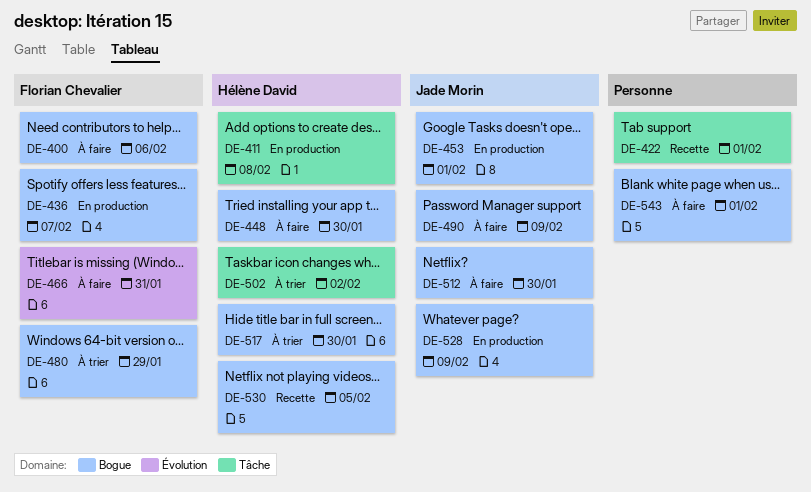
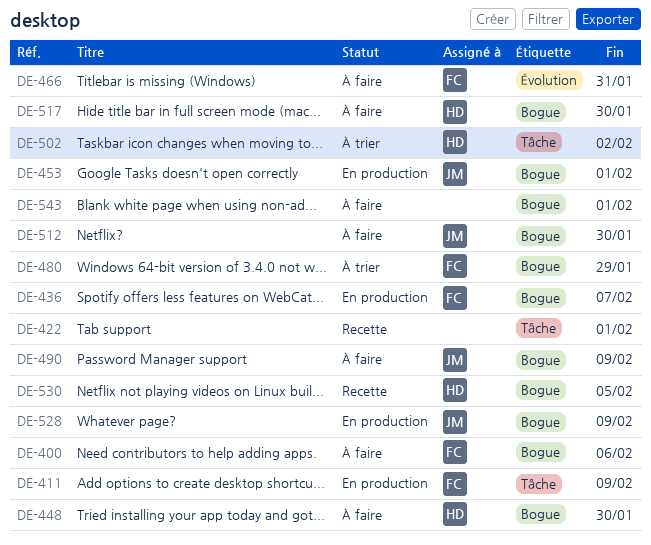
DE-411, owner: Hélène David -> Florian Chevalier
DE-411, due: Feb 8 -> Feb 9
DE-517, status: À trier -> À faire

